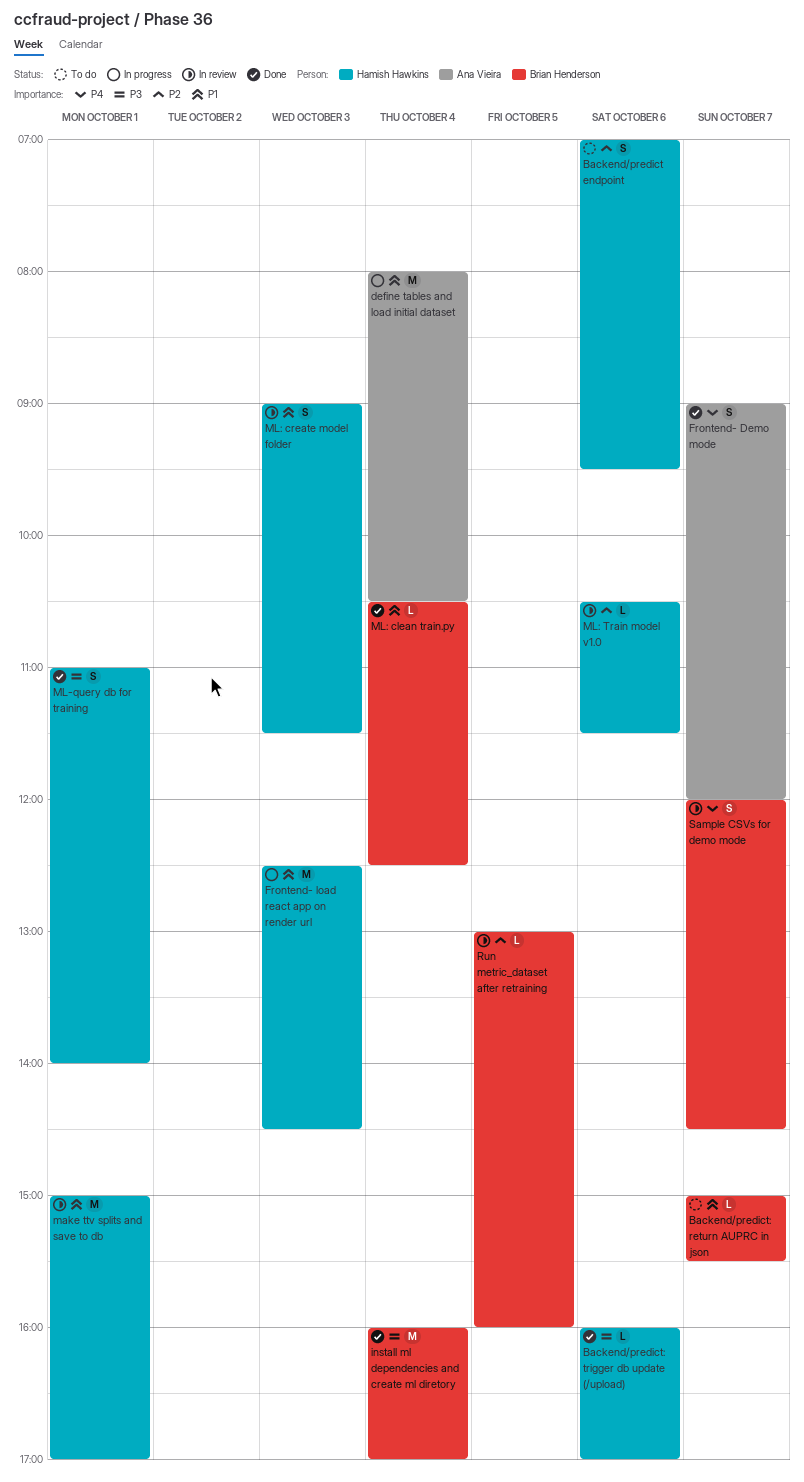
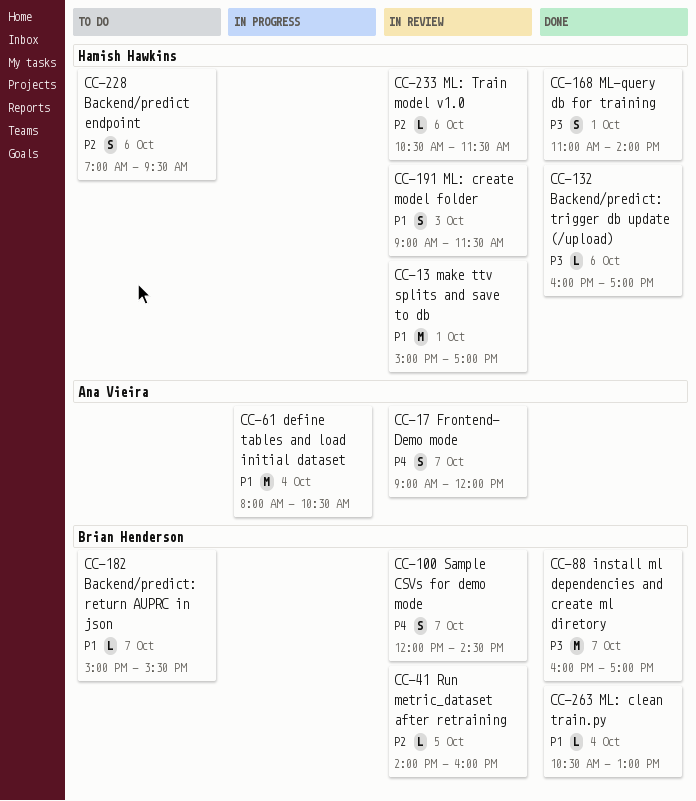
Frontend- Demo mode, status: Done -> In review
Frontend- load react app on render url: present -> none
install ml dependencies and create ml diretory, day: Oct 4 -> Oct 7
ML: clean train.py, ends: 12:30 -> 13:00
Run metric_dataset after retraining, begins: 13:00 -> 14:00

